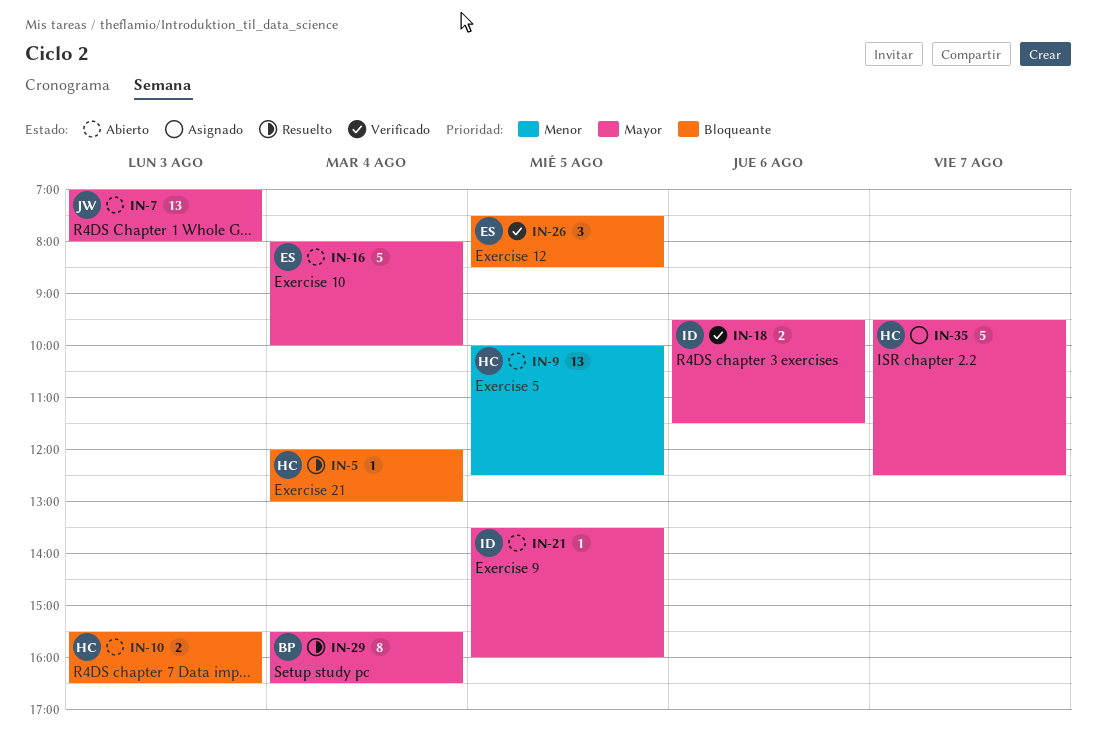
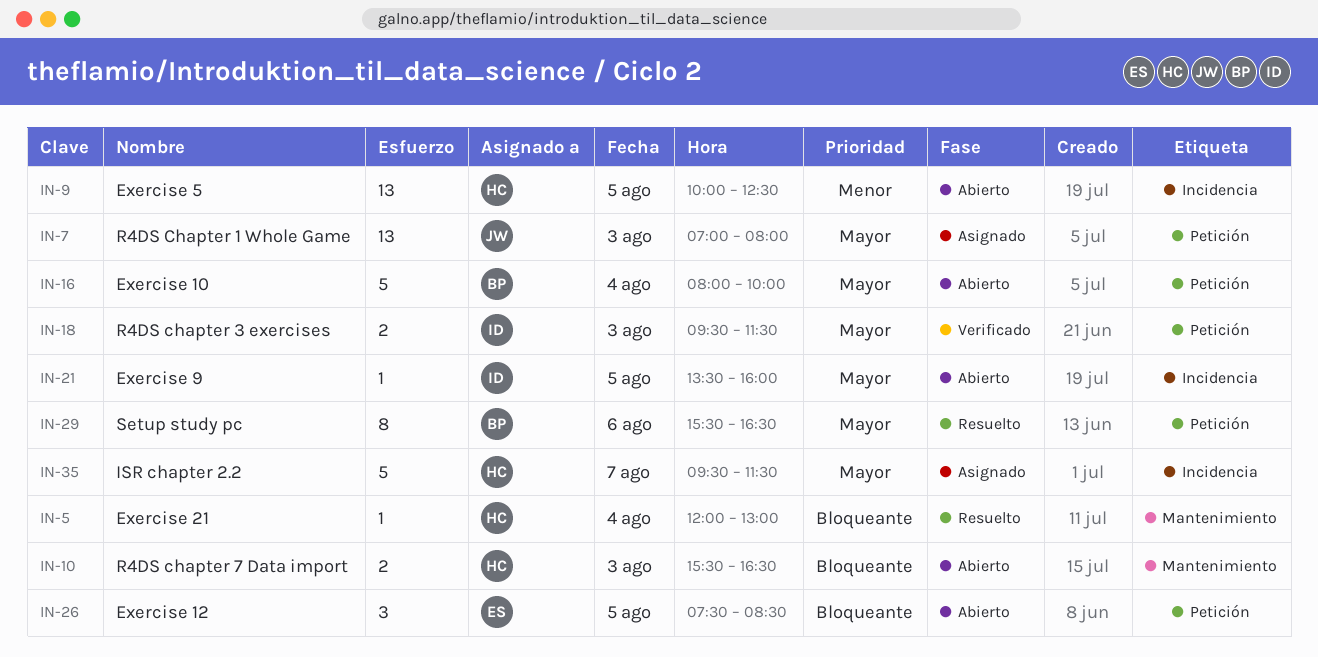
IN-7, status: Abierto -> Asignado
IN-16, owner: ES -> BP
IN-18, day: Aug 6 -> Aug 3
IN-26, status: Verificado -> Abierto
IN-29, day: Aug 4 -> Aug 6
IN-35, ends: 12:30 -> 11:30

